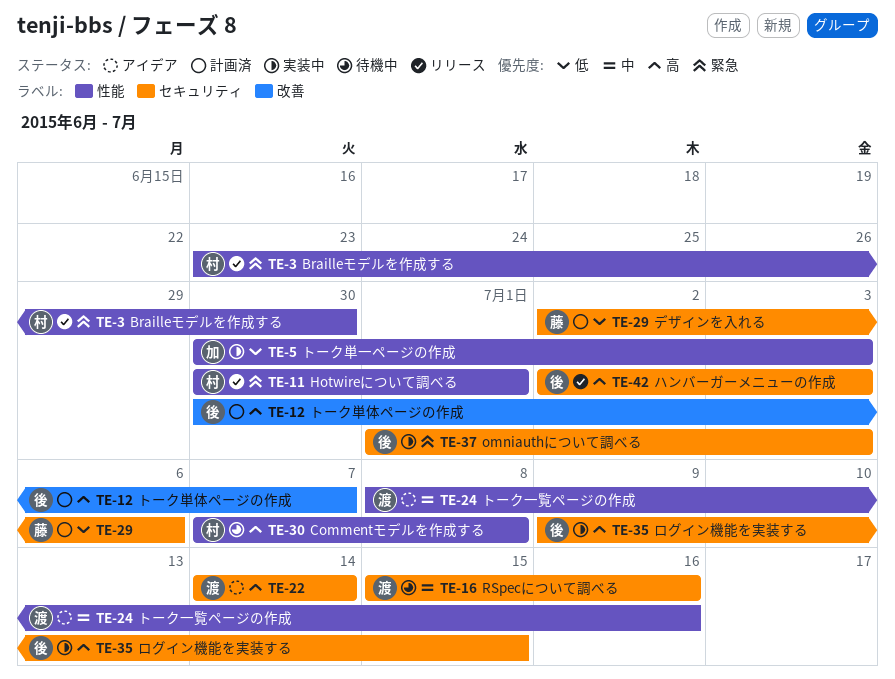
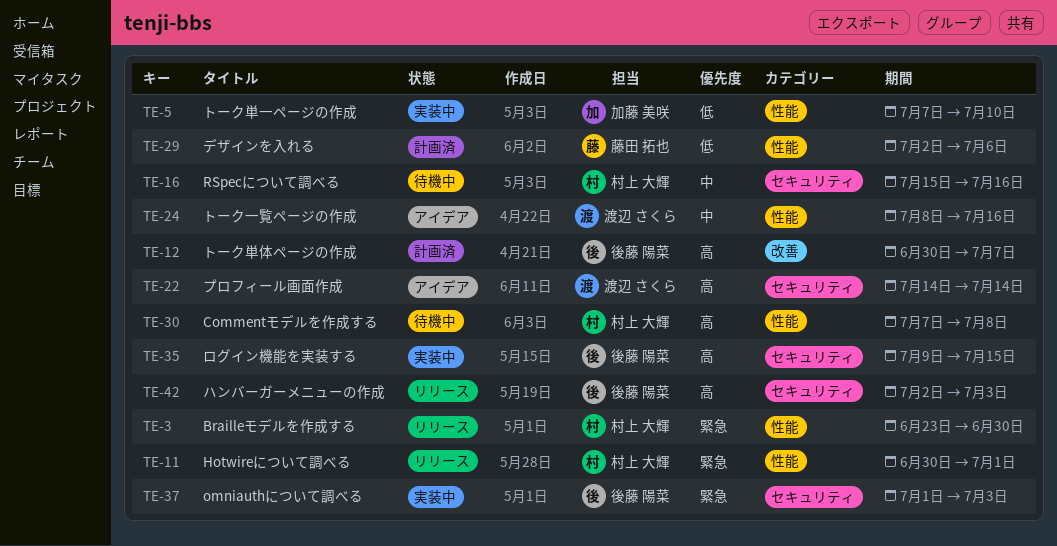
TE-5, start: Jun 30 -> Jul 7
TE-5, due: Jul 3 -> Jul 10
TE-16, owner: 渡辺 さくら -> 村上 大輝
TE-29, label: セキュリティ -> 性能

